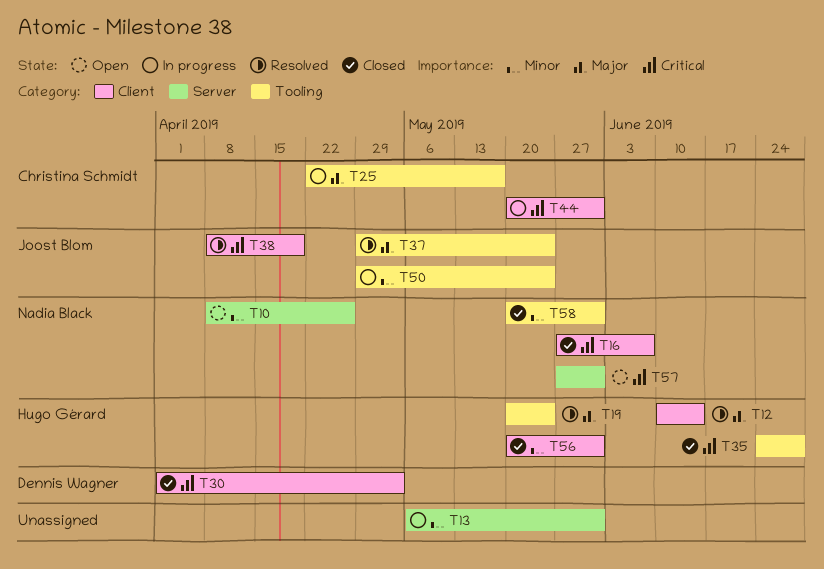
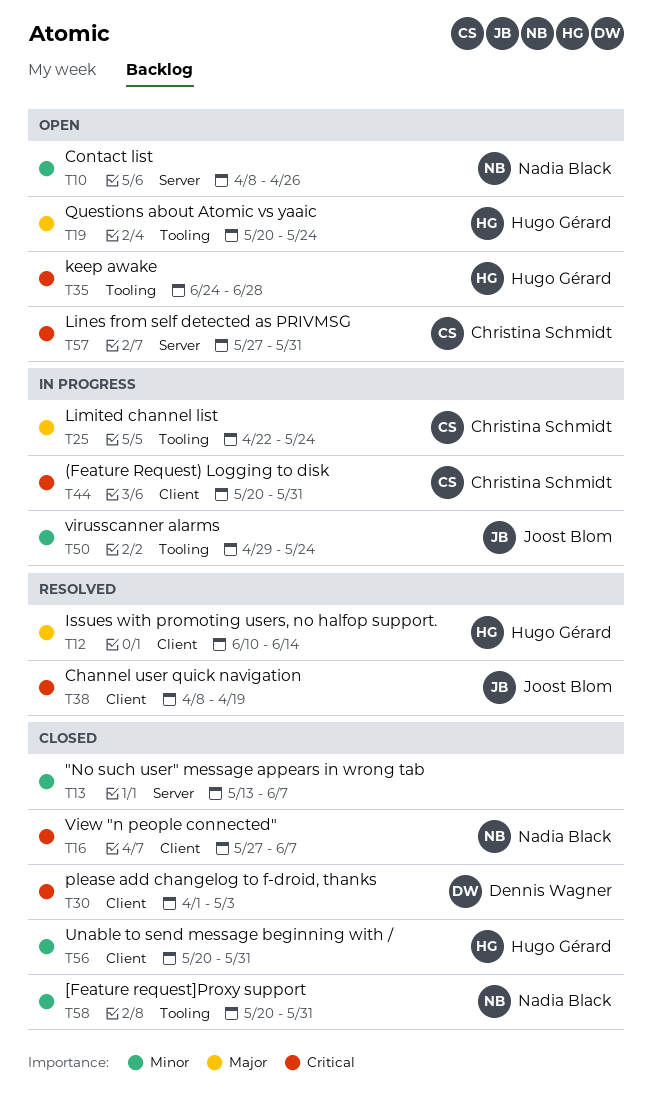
T13, status: In progress -> Closed
T13, start: May 6 -> May 13
T13, due: May 31 -> Jun 7
T19, status: Resolved -> Open
T25, due: May 17 -> May 24
T35, status: Closed -> Open
T37: present -> none
T57, owner: Nadia Black -> Christina Schmidt

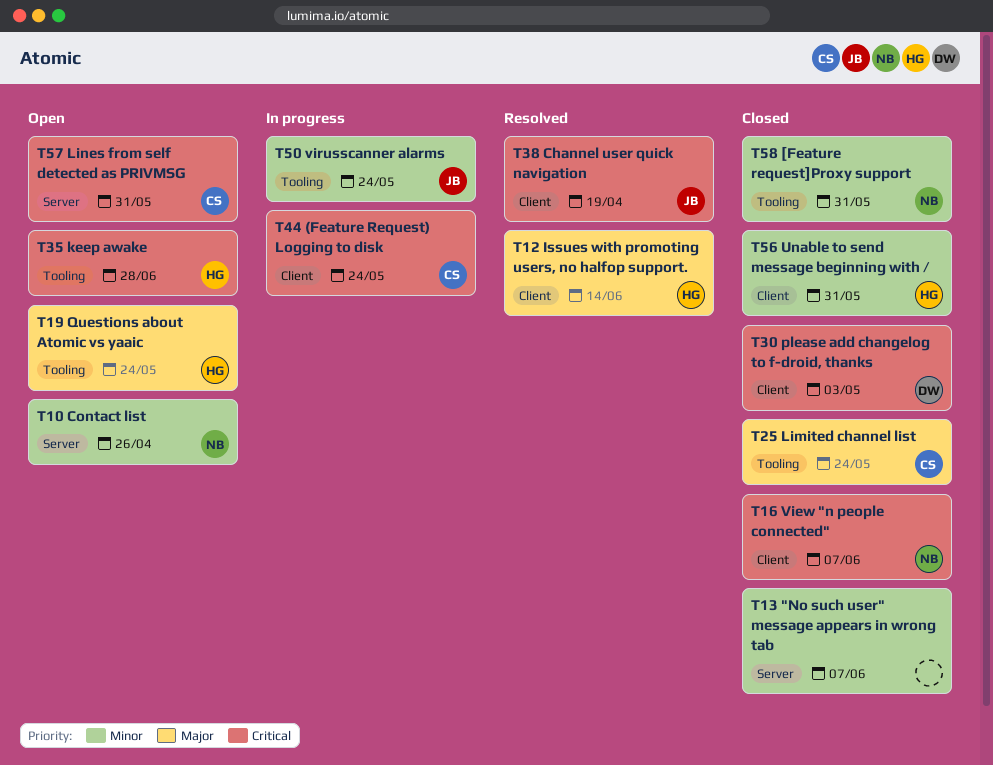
T25, status: In progress -> Closed
T44, due: May 31 -> May 24

